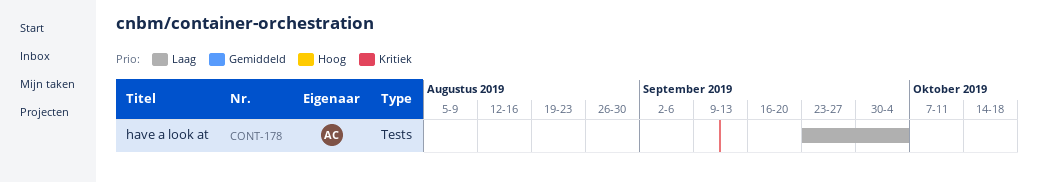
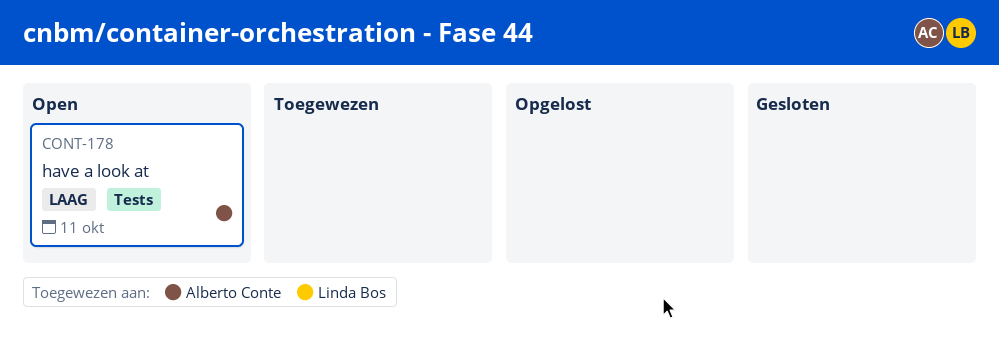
CONT-178, due: Oct 4 -> Oct 11

